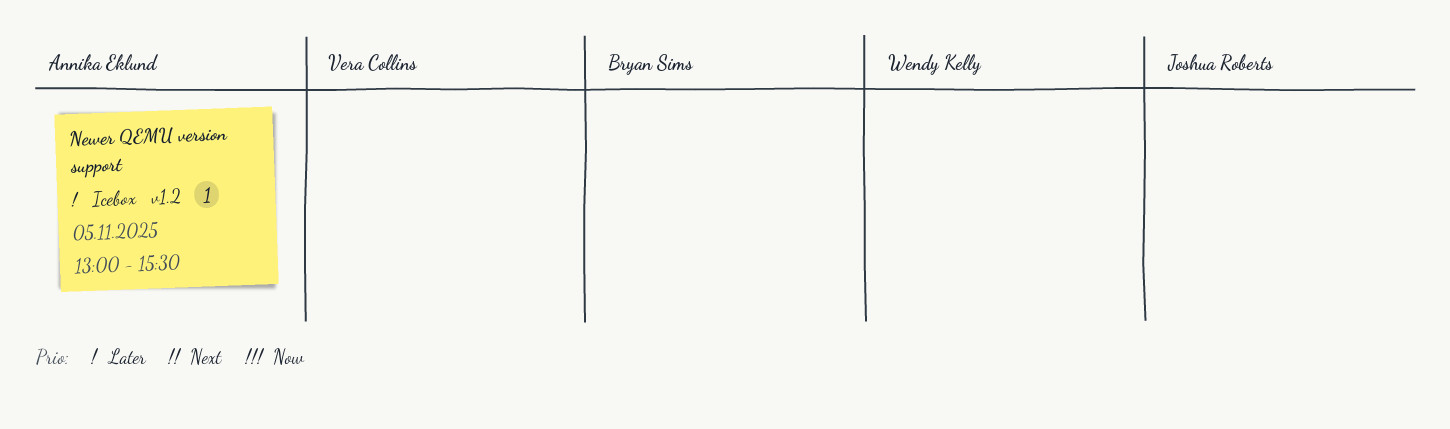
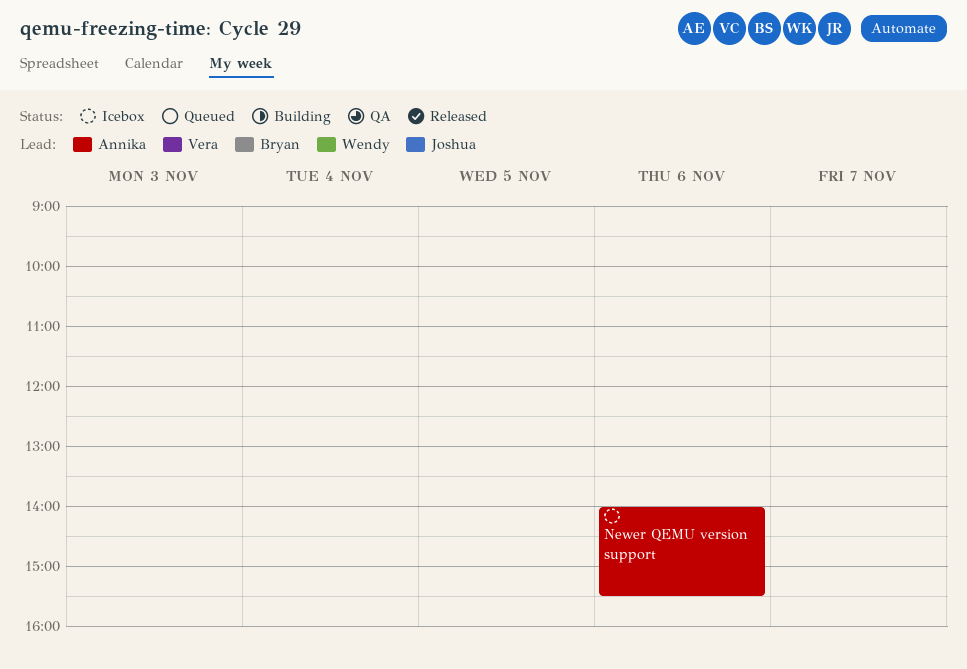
Newer QEMU version support, day: Nov 5 -> Nov 6
Newer QEMU version support, begins: 13:00 -> 14:00

